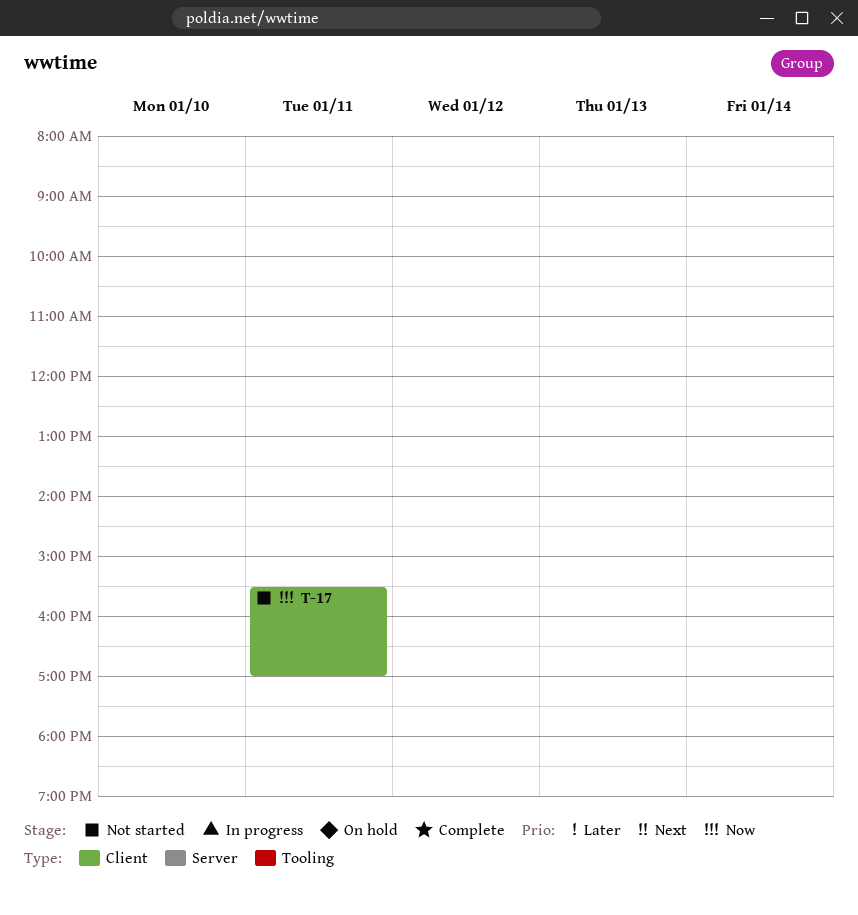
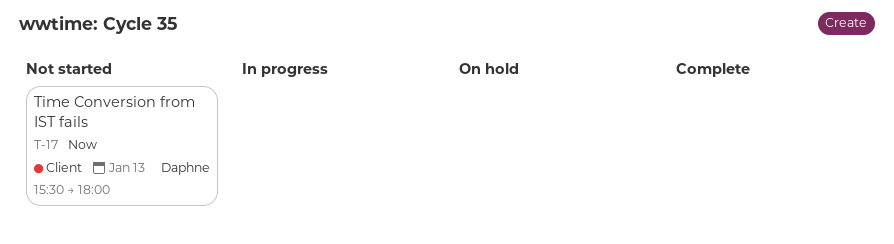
T-17, day: Jan 11 -> Jan 13
T-17, ends: 17:00 -> 18:00

